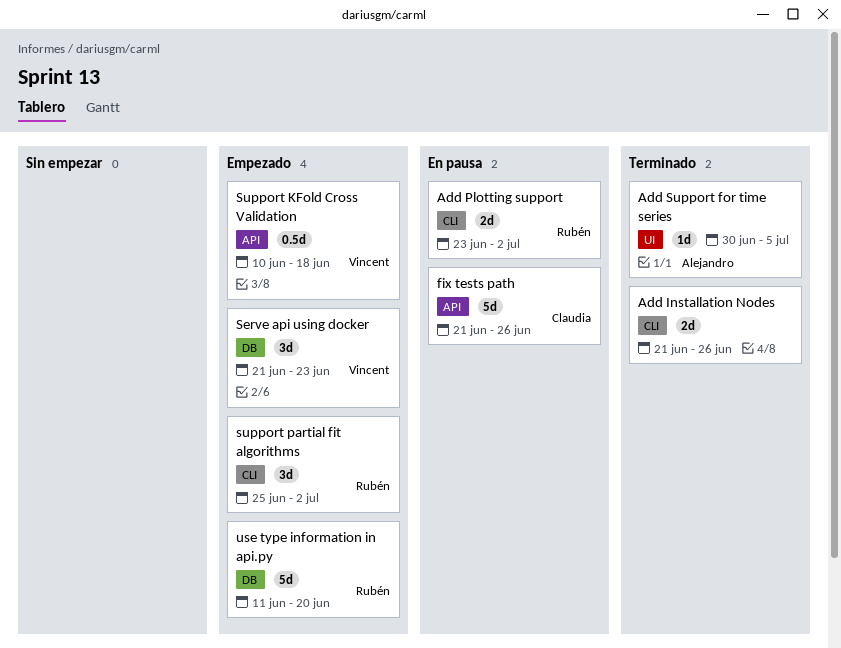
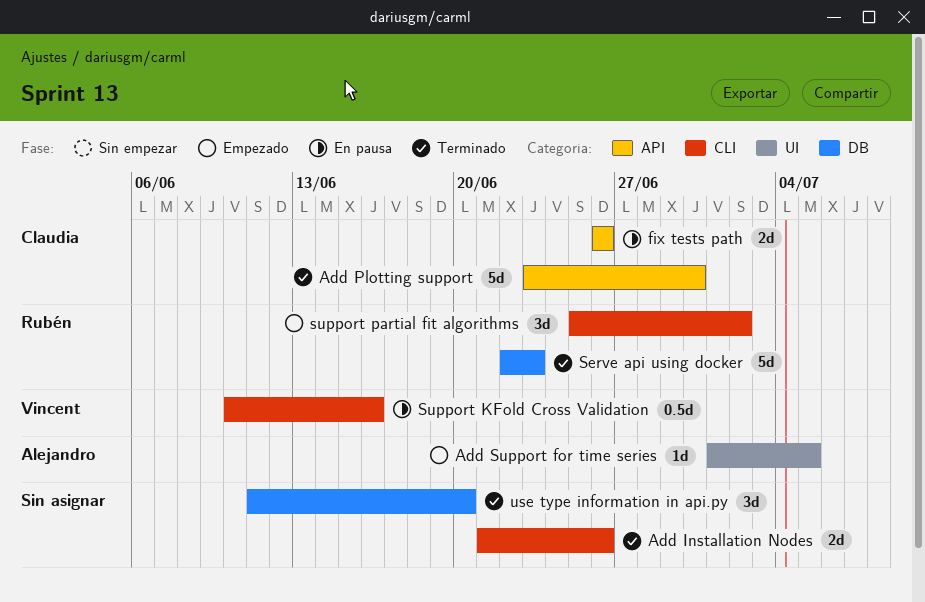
Add Plotting support, status: En pausa -> Terminado
Add Plotting support, owner: Rubén -> Claudia
Add Plotting support, label: CLI -> API
Add Plotting support, estimate: 2d -> 5d
Add Plotting support, due: Jul 2 -> Jun 30
Add Support for time series, status: Terminado -> Empezado
Add Support for time series, start: Jun 30 -> Jul 1
fix tests path, estimate: 5d -> 2d
fix tests path, start: Jun 21 -> Jun 26
Serve api using docker, status: Empezado -> Terminado
Serve api using docker, owner: Vincent -> Rubén
Serve api using docker, estimate: 3d -> 5d
Serve api using docker, start: Jun 21 -> Jun 22
Support KFold Cross Validation, status: Empezado -> En pausa
Support KFold Cross Validation, label: API -> CLI
Support KFold Cross Validation, due: Jun 18 -> Jun 16
use type information in api.py, status: Empezado -> Terminado
use type information in api.py, owner: Rubén -> none
use type information in api.py, estimate: 5d -> 3d

